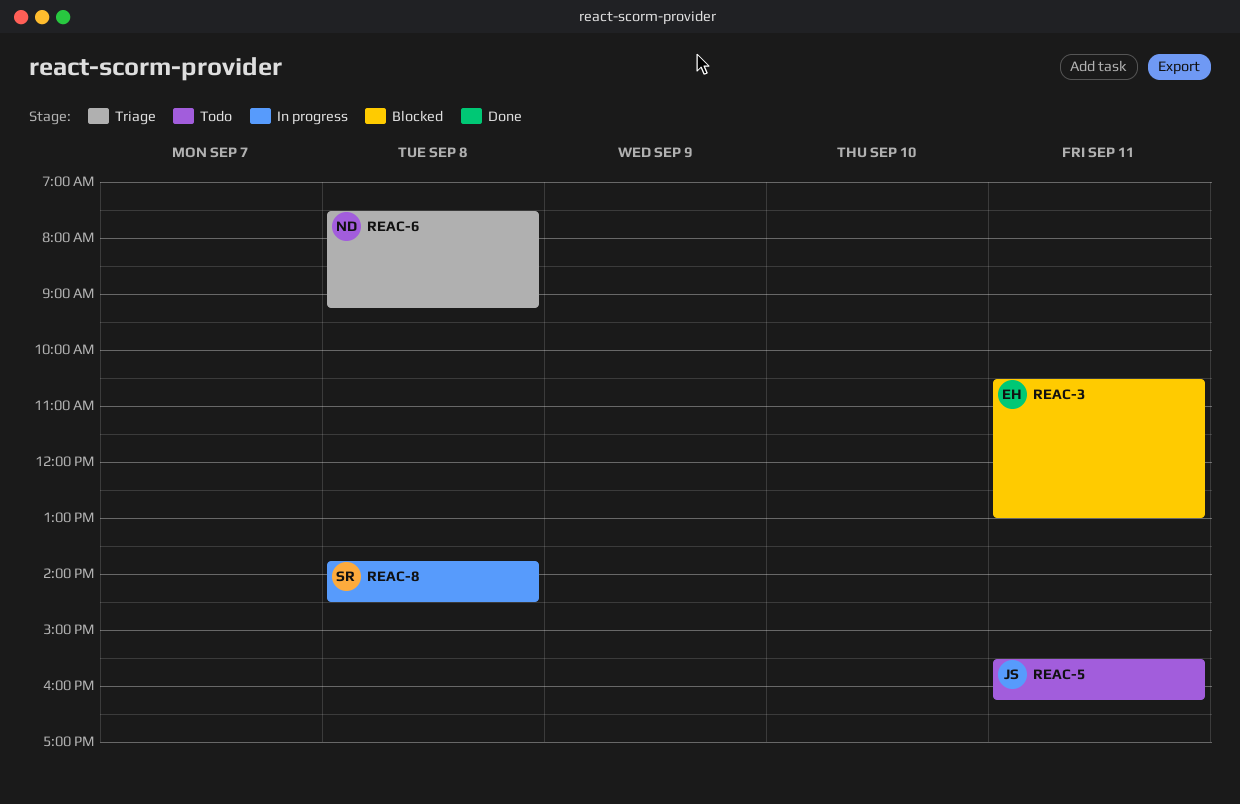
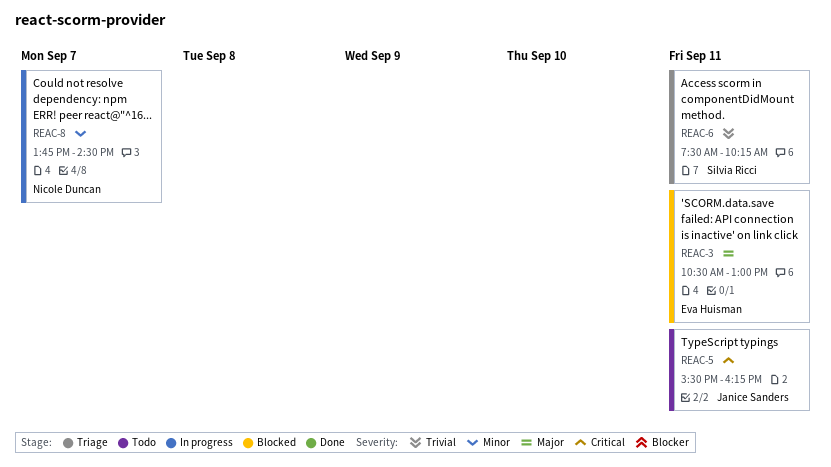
REAC-6, owner: Nicole Duncan -> Silvia Ricci
REAC-6, day: Sep 8 -> Sep 11
REAC-6, ends: 09:15 -> 10:15
REAC-8, owner: Silvia Ricci -> Nicole Duncan
REAC-8, day: Sep 8 -> Sep 7

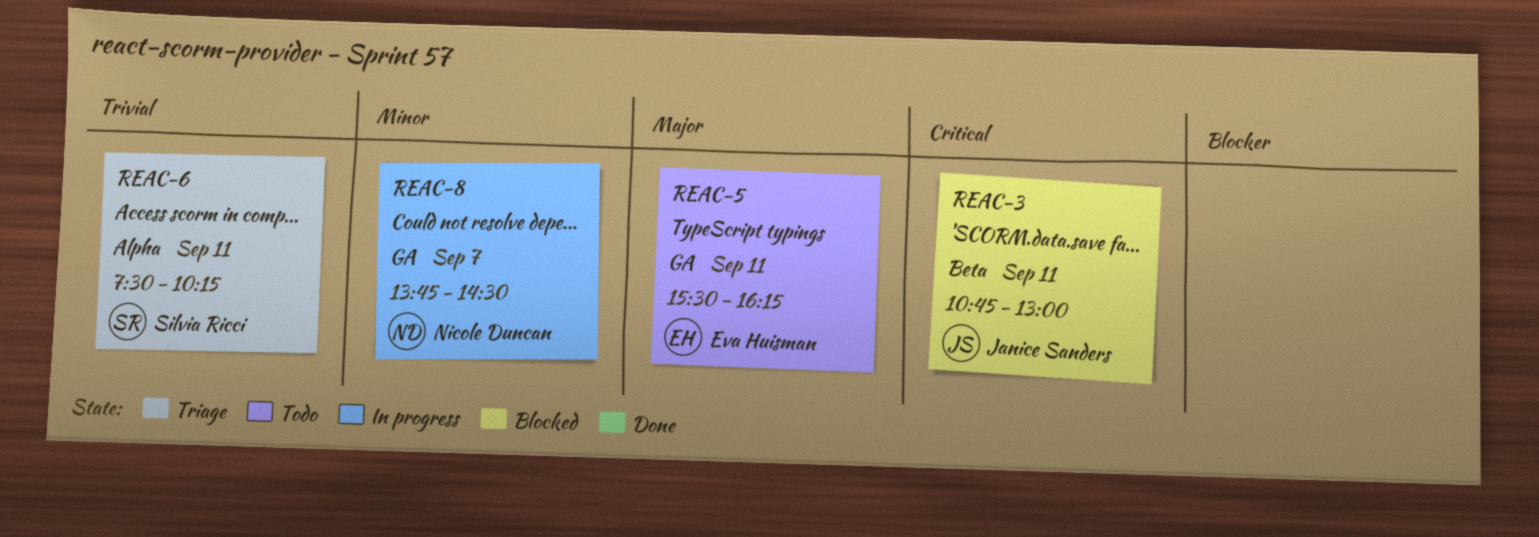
REAC-3, owner: Eva Huisman -> Janice Sanders
REAC-3, priority: Major -> Critical
REAC-3, begins: 10:30 -> 10:45
REAC-5, owner: Janice Sanders -> Eva Huisman
REAC-5, priority: Critical -> Major

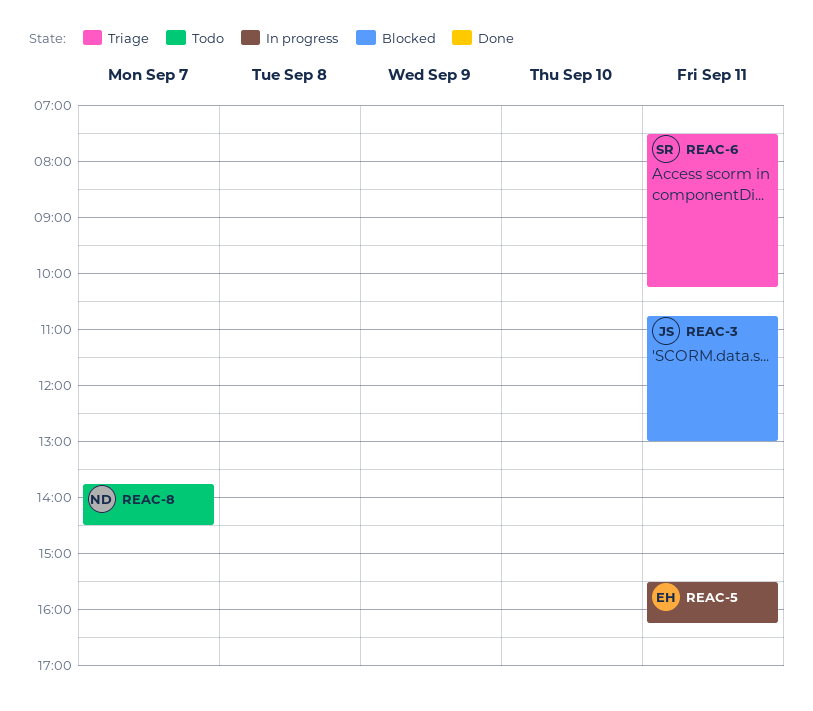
REAC-5, status: Todo -> In progress
REAC-8, status: In progress -> Todo

